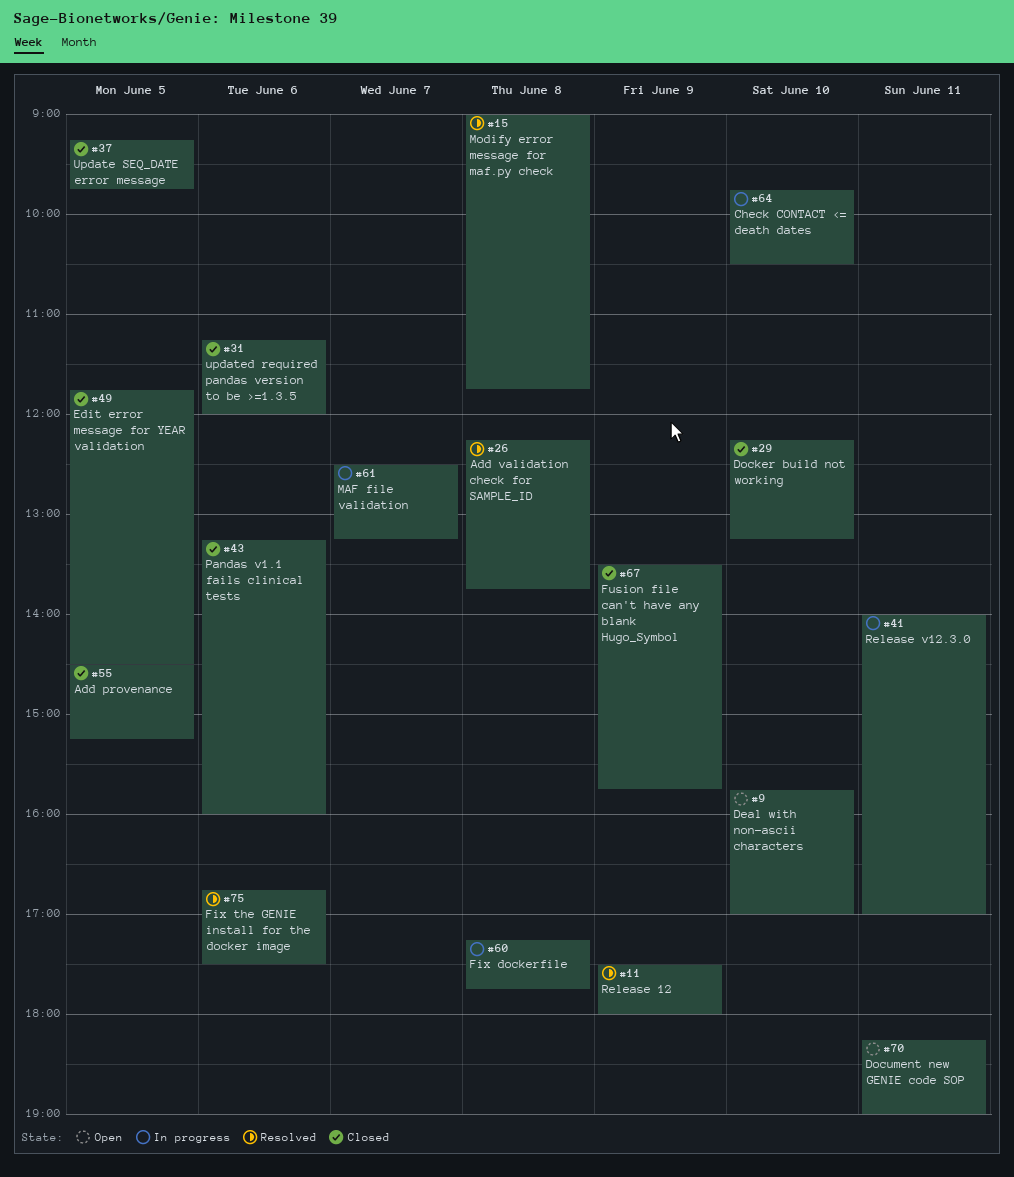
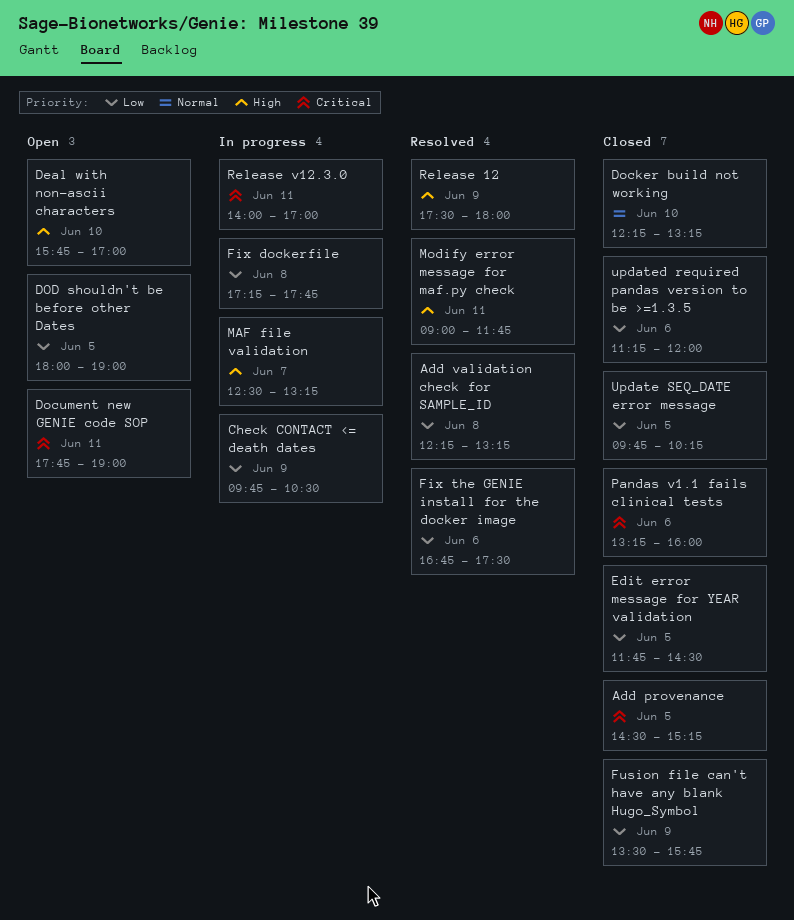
Add validation check for SAMPLE_ID, ends: 13:45 -> 13:15
Check CONTACT <= death dates, day: Jun 10 -> Jun 9
Document new GENIE code SOP, begins: 18:15 -> 17:45
DOD shouldn't be before other Dates: none -> present
Modify error message for maf.py check, day: Jun 8 -> Jun 11
Update SEQ_DATE error message, begins: 09:15 -> 09:45
Update SEQ_DATE error message, ends: 09:45 -> 10:15

